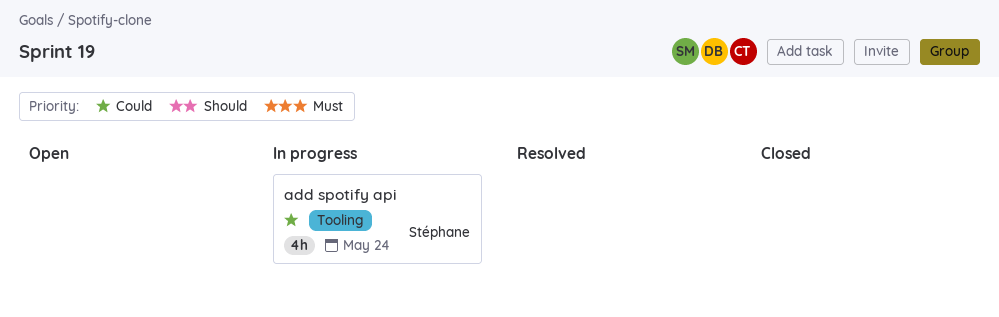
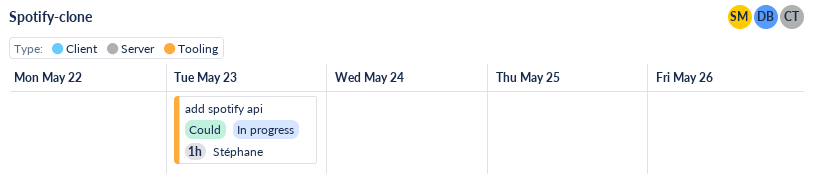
add spotify api, estimate: 4h -> 1h
add spotify api, due: May 24 -> May 23

